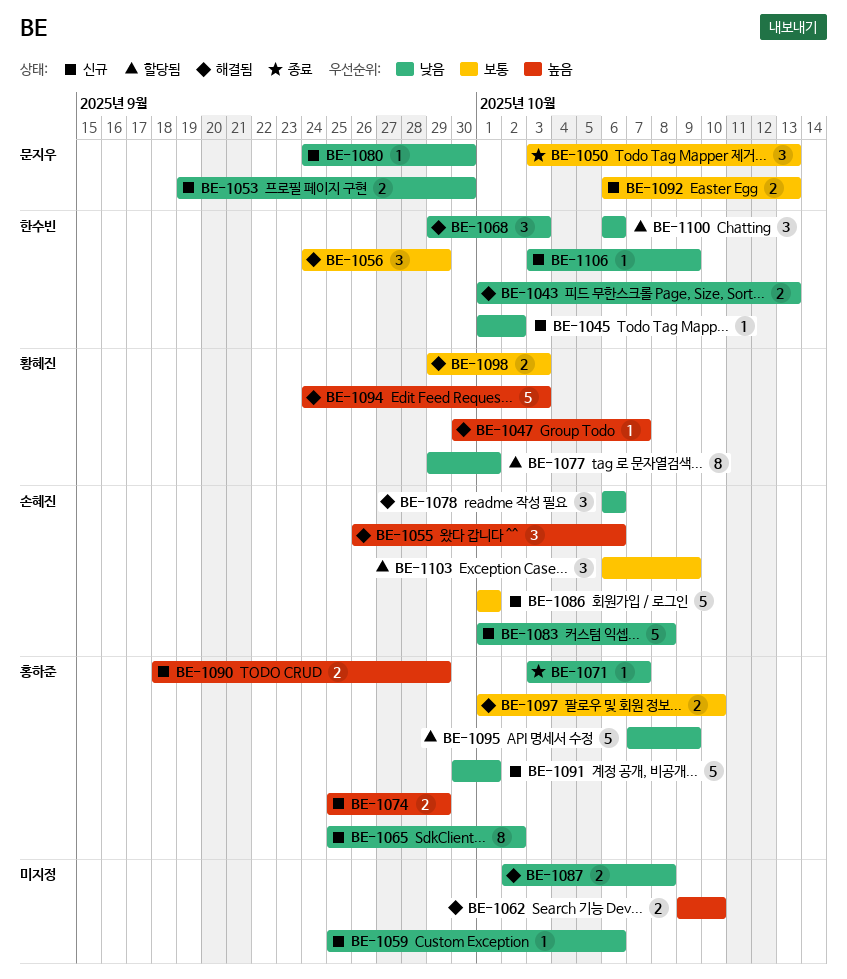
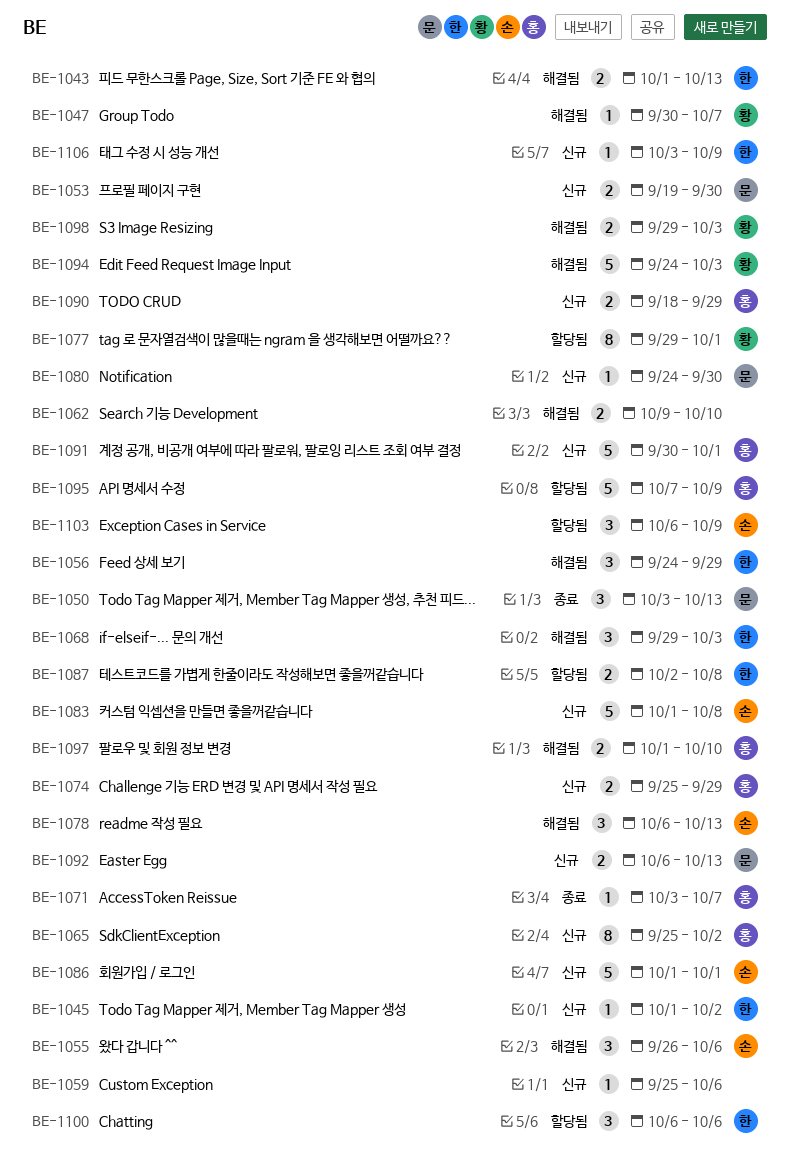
BE-1078, due: Oct 6 -> Oct 13
BE-1087, status: 해결됨 -> 할당됨
BE-1087, owner: none -> 한수빈

